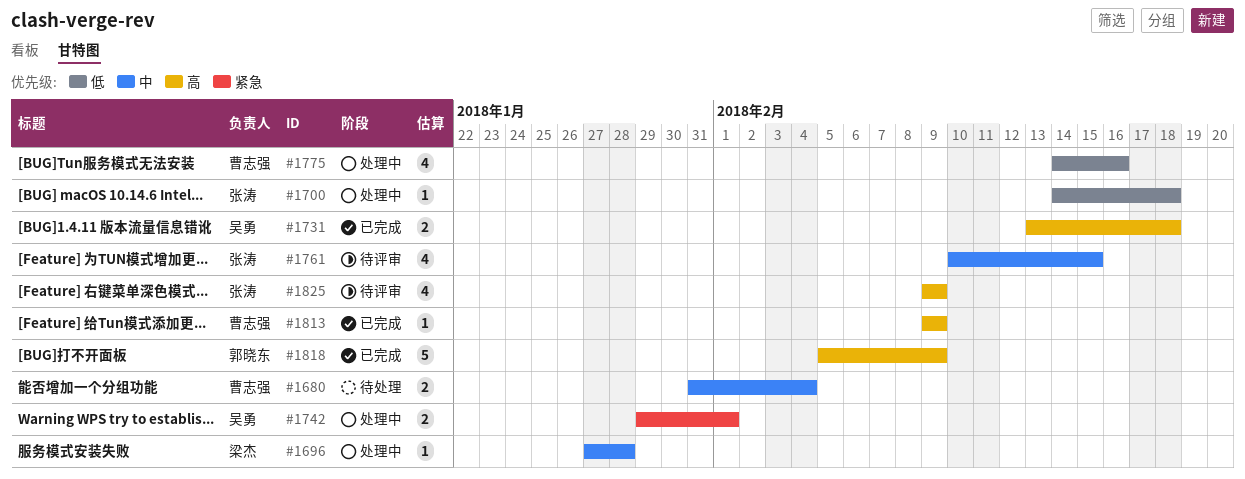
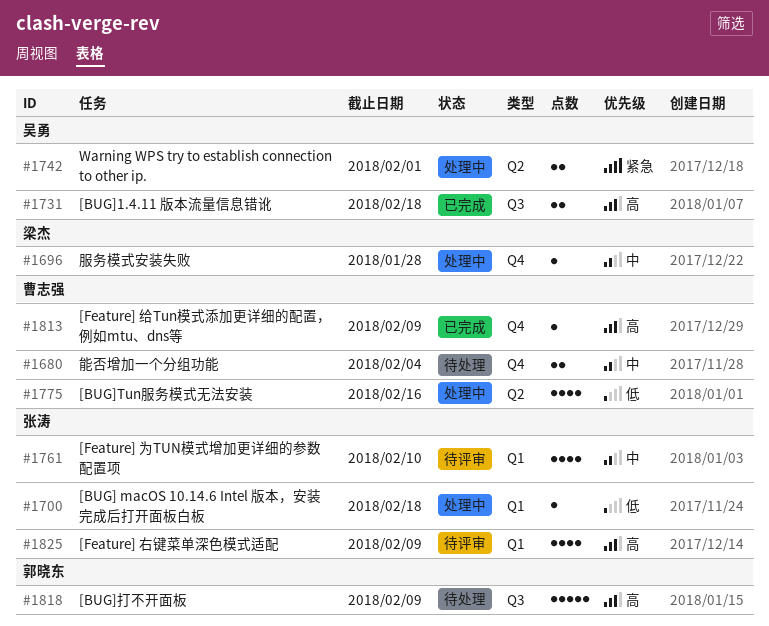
#1761, due: Feb 15 -> Feb 10
#1818, status: 已完成 -> 待处理

